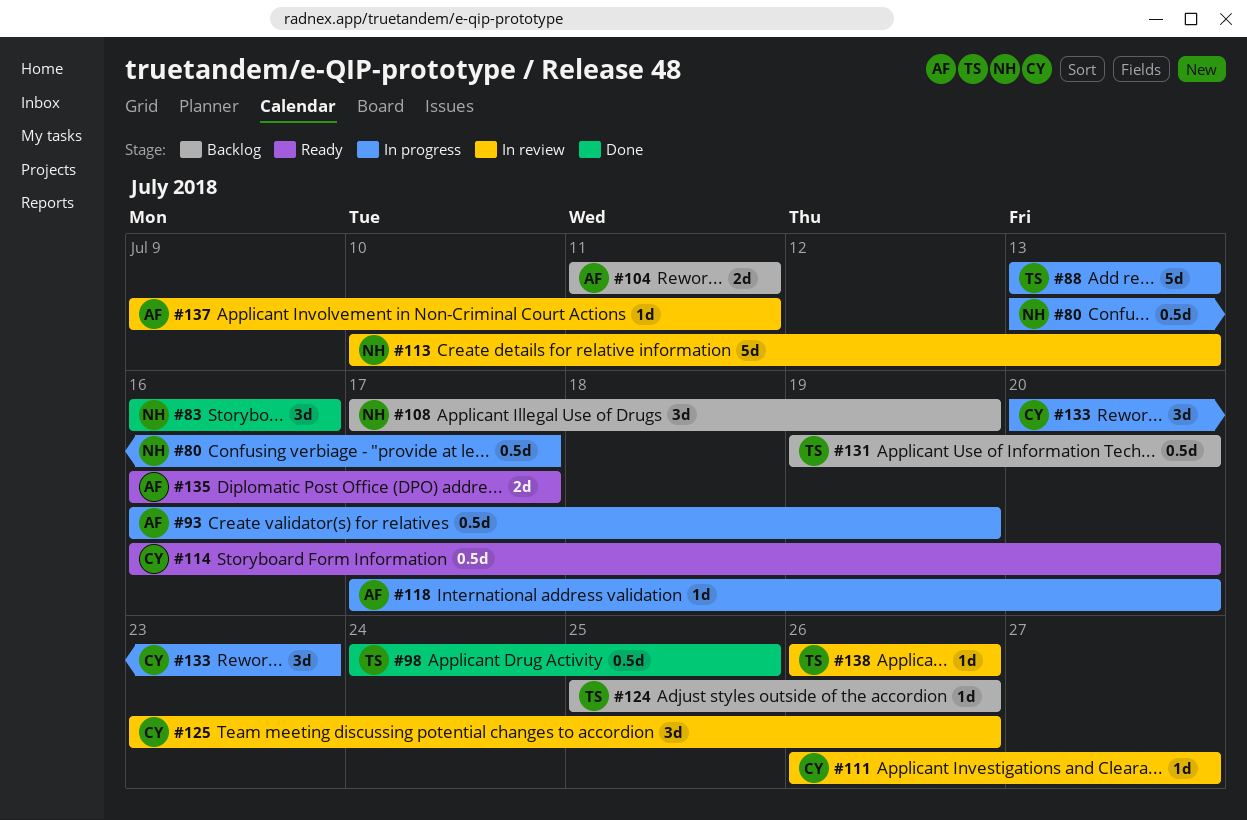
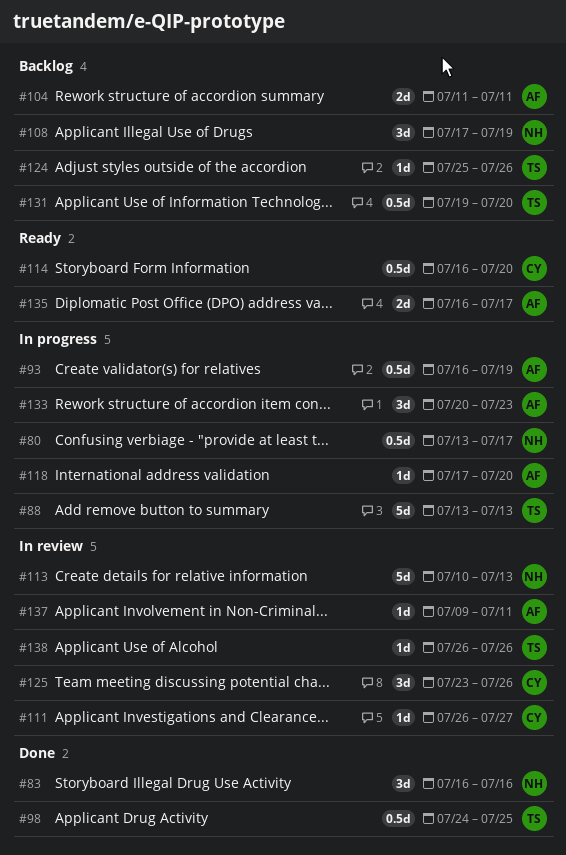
#133, owner: CY -> AF

